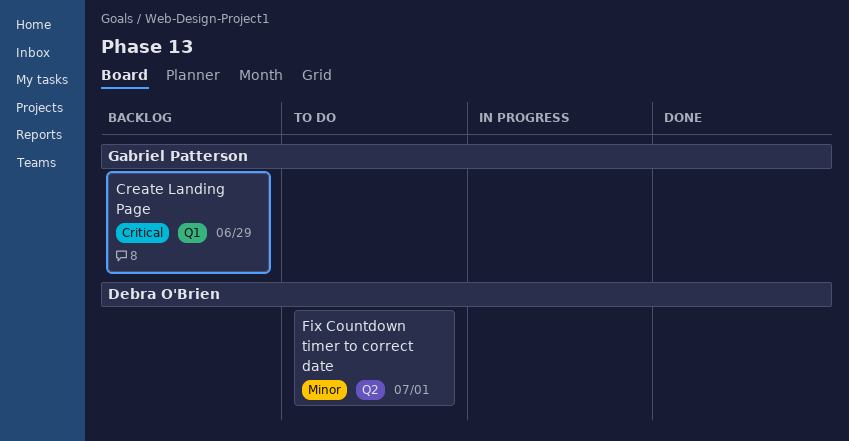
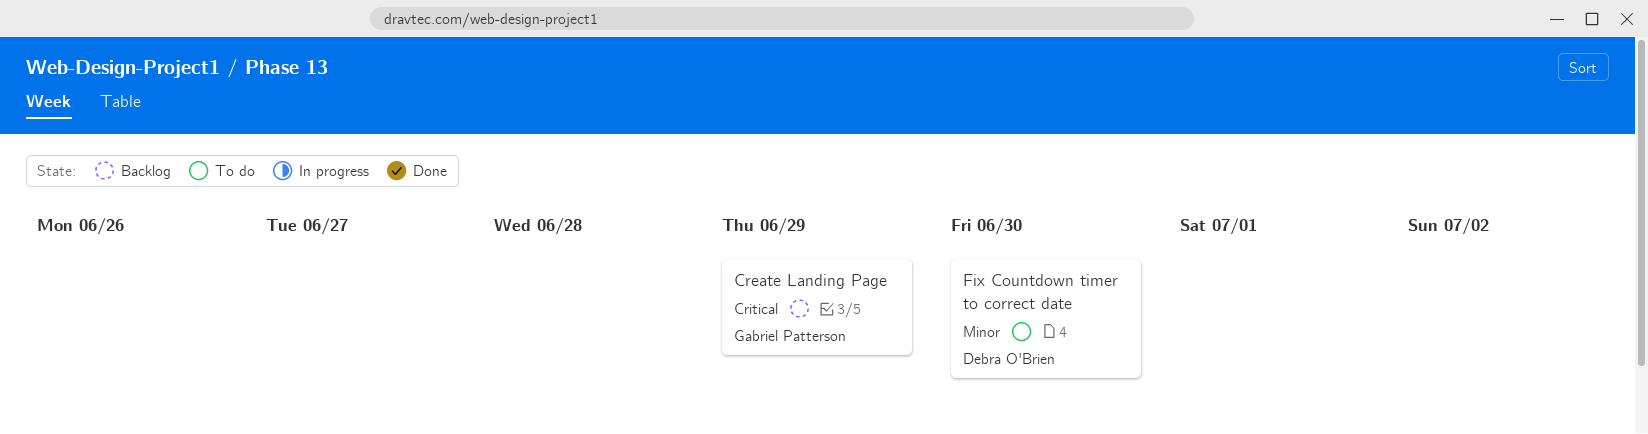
Fix Countdown timer to correct date, due: Jul 1 -> Jun 30

